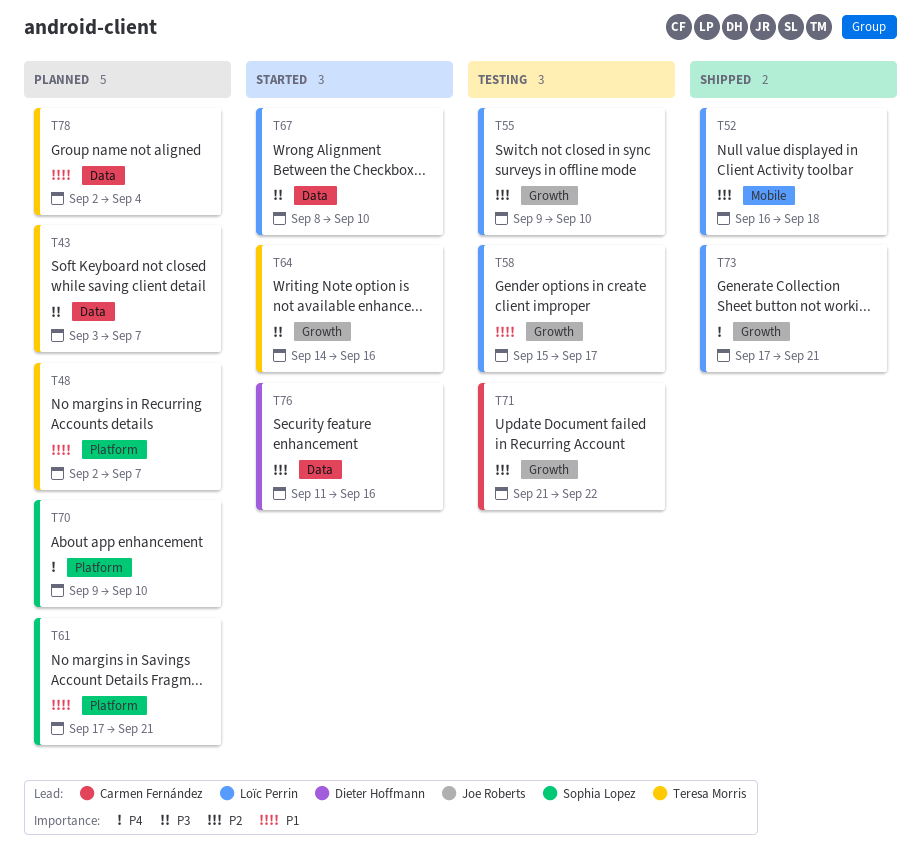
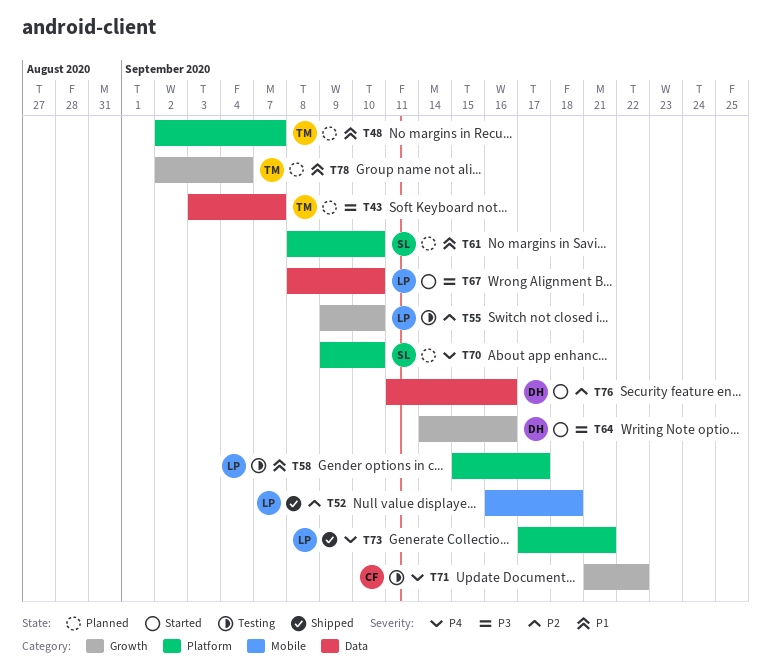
T58, label: Growth -> Platform
T61, start: Sep 17 -> Sep 8
T61, due: Sep 21 -> Sep 10
T64, owner: Teresa Morris -> Dieter Hoffmann
T71, priority: P2 -> P4
T73, label: Growth -> Platform
T78, label: Data -> Growth

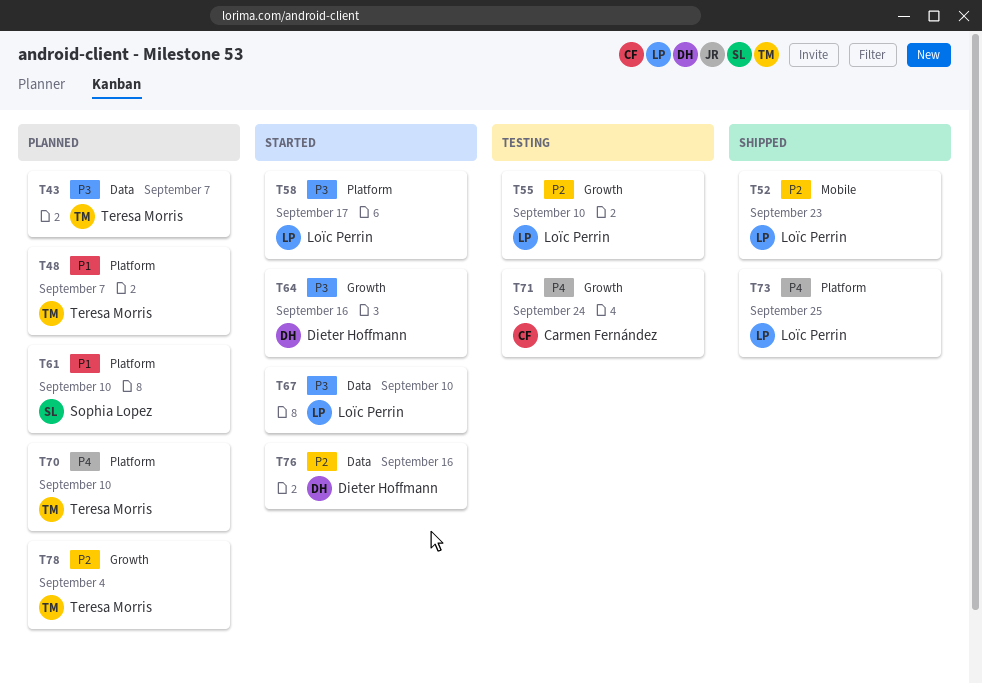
T52, due: Sep 18 -> Sep 23
T58, status: Testing -> Started
T58, priority: P1 -> P3
T70, owner: Sophia Lopez -> Teresa Morris
T71, due: Sep 22 -> Sep 24
T73, due: Sep 21 -> Sep 25
T78, priority: P1 -> P2

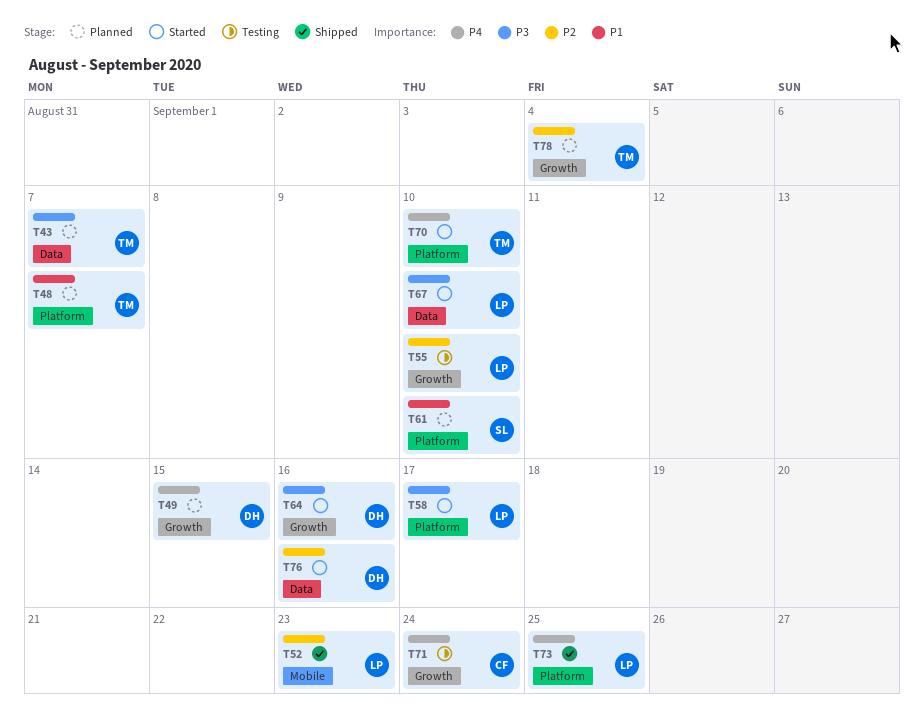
T49: none -> present
T70, status: Planned -> Started

